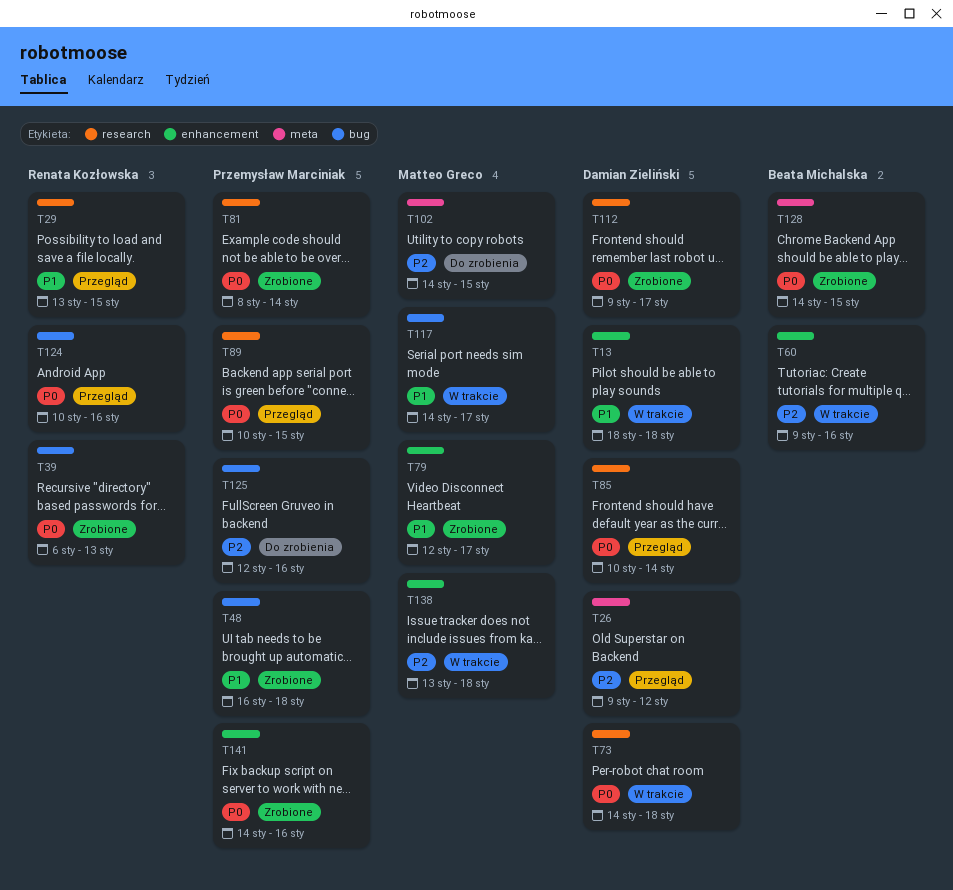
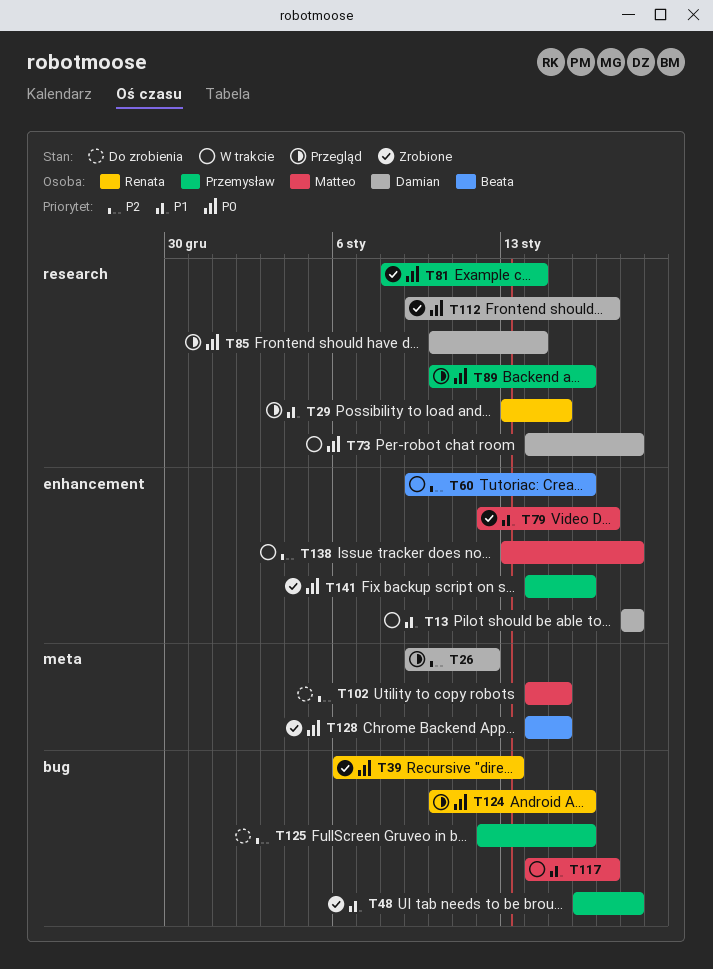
T89, due: Jan 15 -> Jan 16

